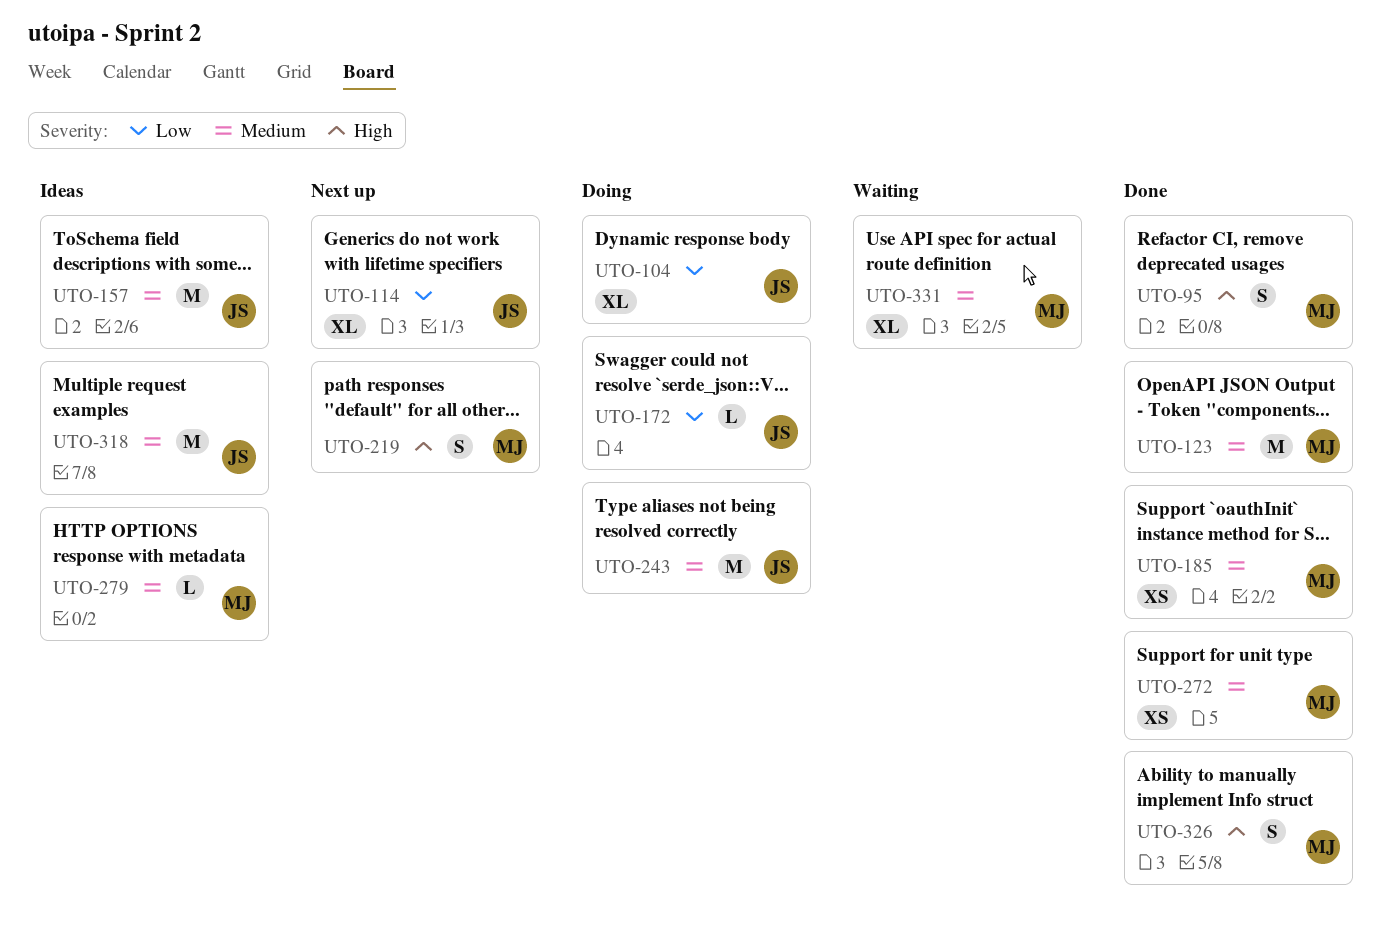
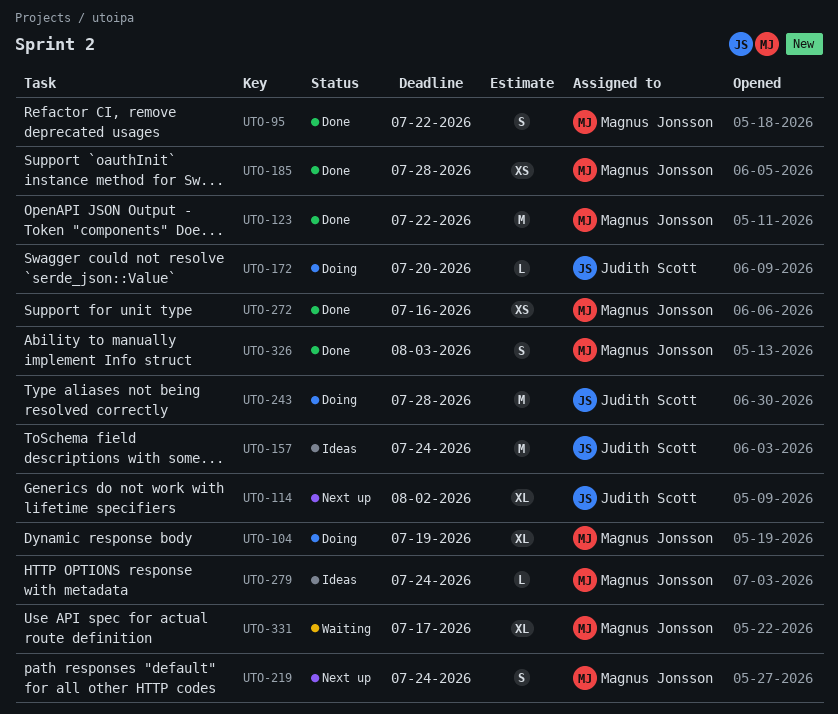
UTO-104, owner: Judith Scott -> Magnus Jonsson
UTO-318: present -> none

